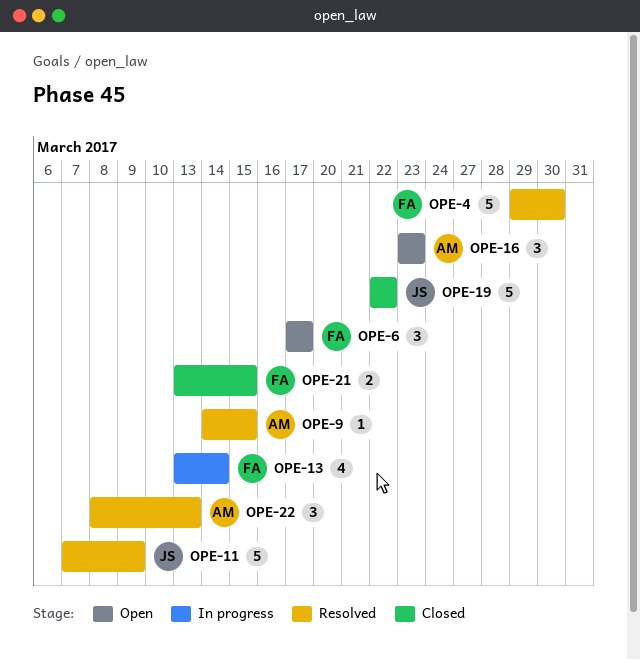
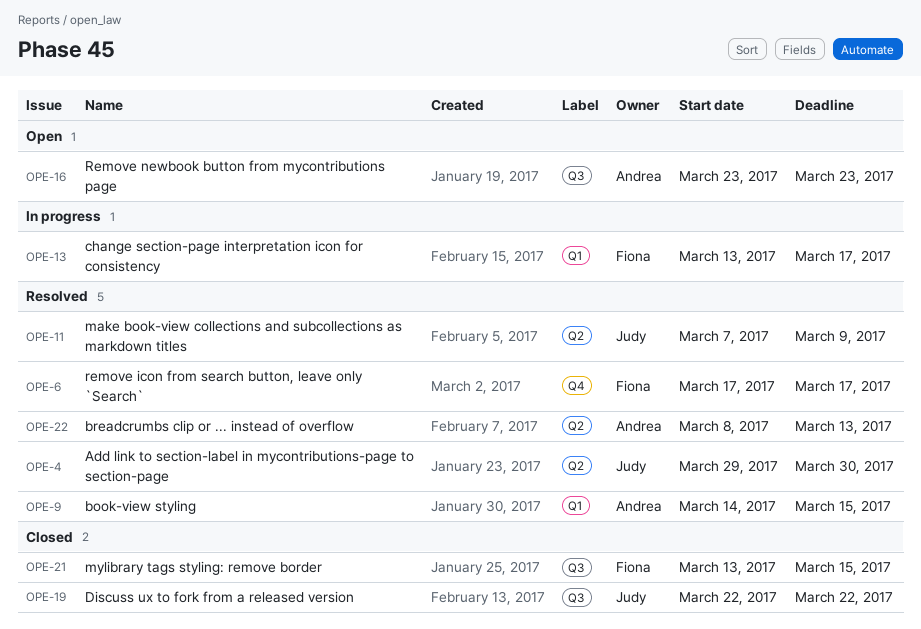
OPE-4, owner: Fiona -> Judy
OPE-6, status: Open -> Resolved
OPE-13, due: Mar 14 -> Mar 17

